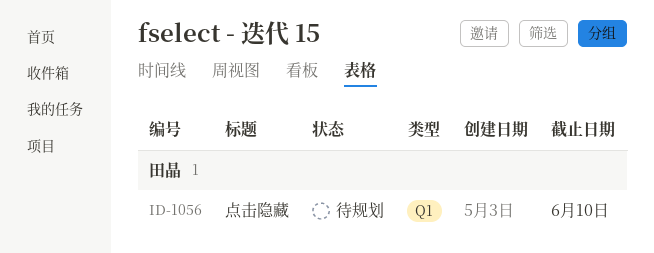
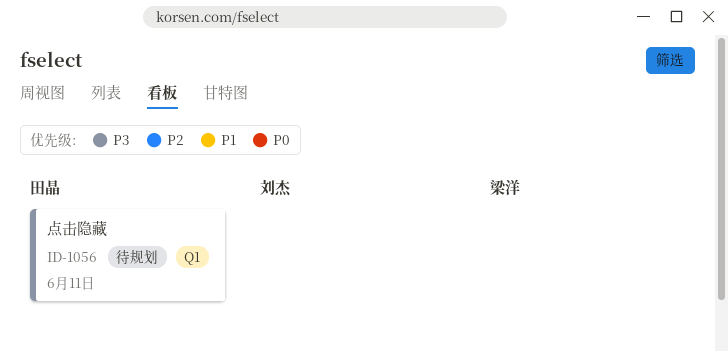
ID-1056, due: Jun 10 -> Jun 11

